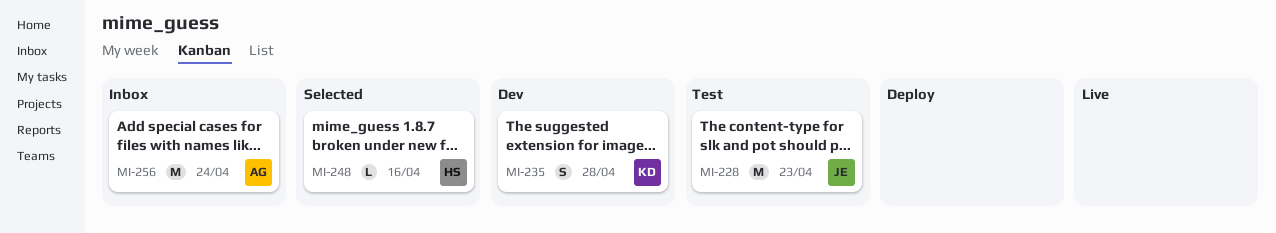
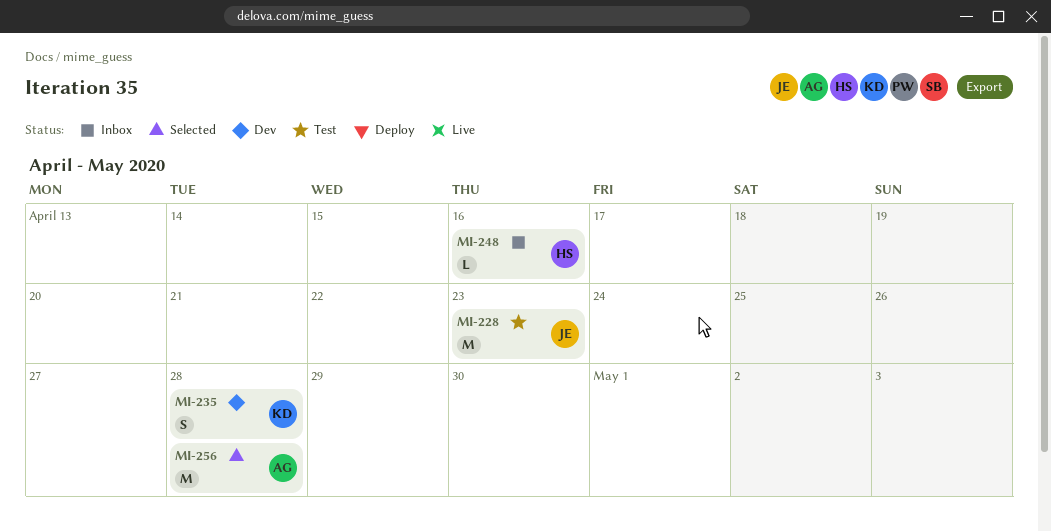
MI-248, status: Selected -> Inbox
MI-256, status: Inbox -> Selected
MI-256, due: Apr 24 -> Apr 28

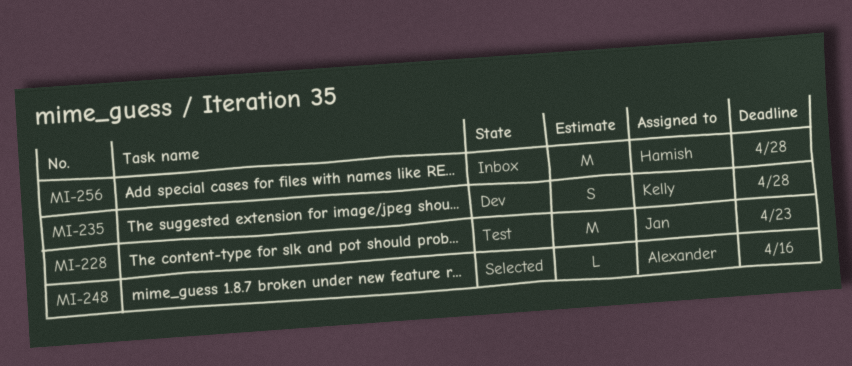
MI-248, status: Inbox -> Selected
MI-248, owner: Hamish -> Alexander
MI-256, status: Selected -> Inbox
MI-256, owner: Alexander -> Hamish

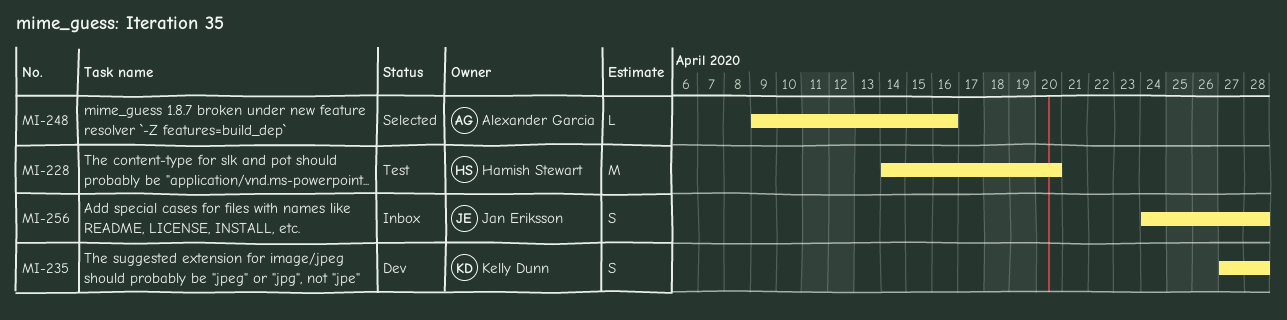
MI-228, owner: Jan Eriksson -> Hamish Stewart
MI-228, due: Apr 23 -> Apr 20
MI-256, owner: Hamish Stewart -> Jan Eriksson
MI-256, estimate: M -> S

